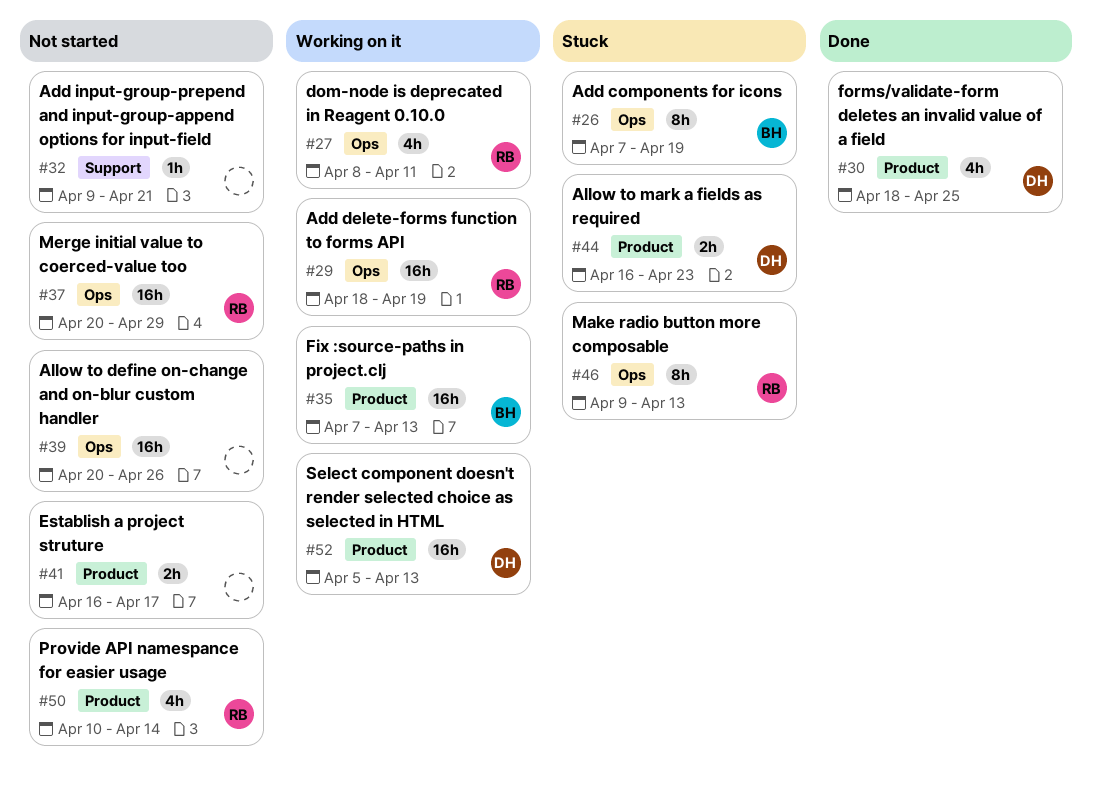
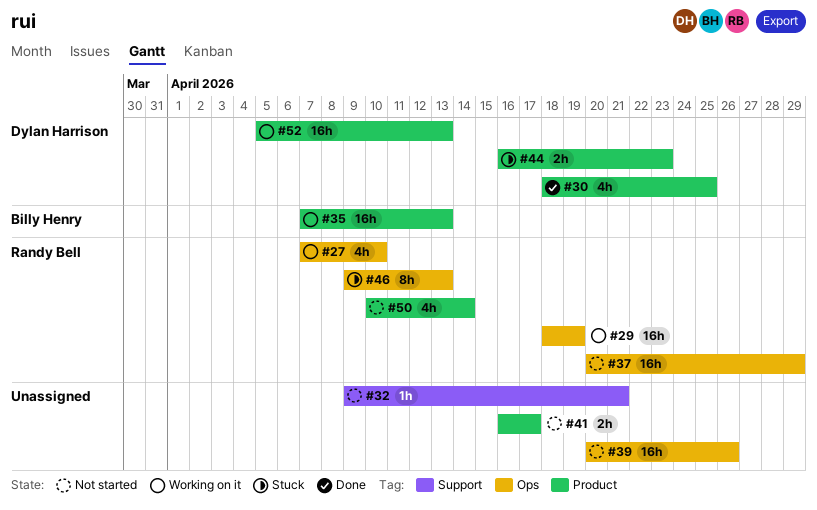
#26: present -> none
#27, start: Apr 8 -> Apr 7
#27, due: Apr 11 -> Apr 10

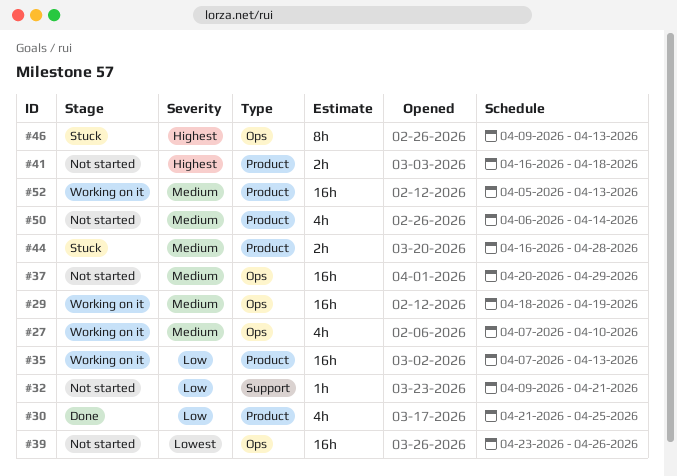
#30, start: Apr 18 -> Apr 21
#39, start: Apr 20 -> Apr 23
#41, due: Apr 17 -> Apr 18
#44, due: Apr 23 -> Apr 28
#50, start: Apr 10 -> Apr 6

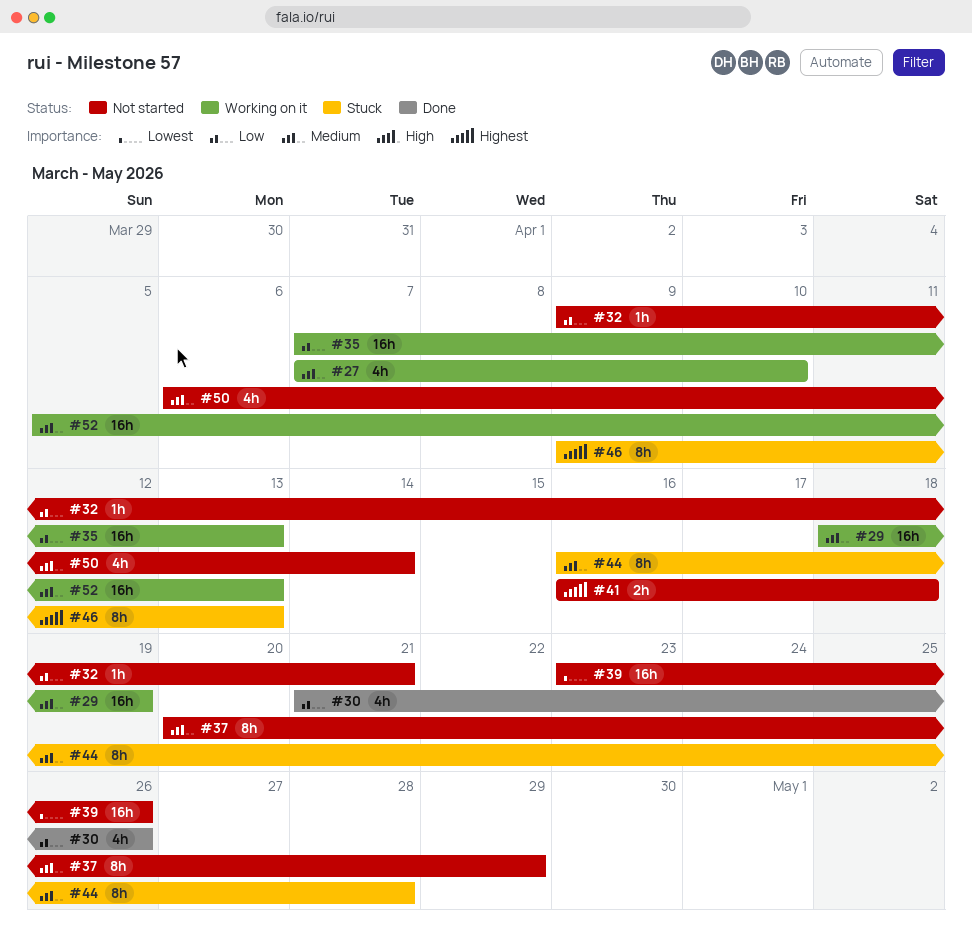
#30, due: Apr 25 -> Apr 26
#37, estimate: 16h -> 8h
#44, estimate: 2h -> 8h

